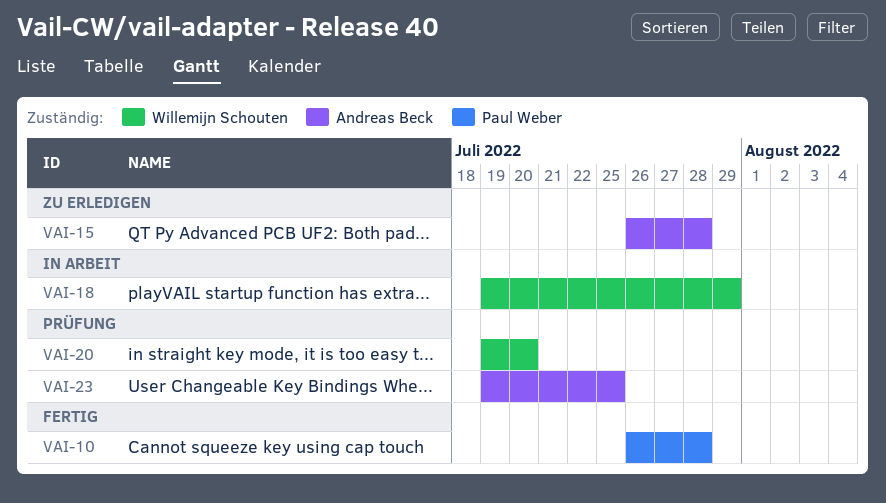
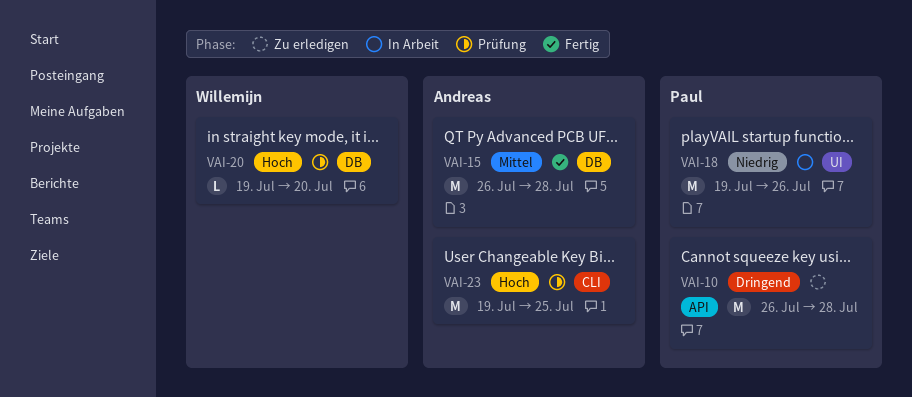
VAI-10, status: Fertig -> Zu erledigen
VAI-15, status: Zu erledigen -> Fertig
VAI-18, owner: Willemijn Schouten -> Paul Weber
VAI-18, due: Jul 29 -> Jul 26

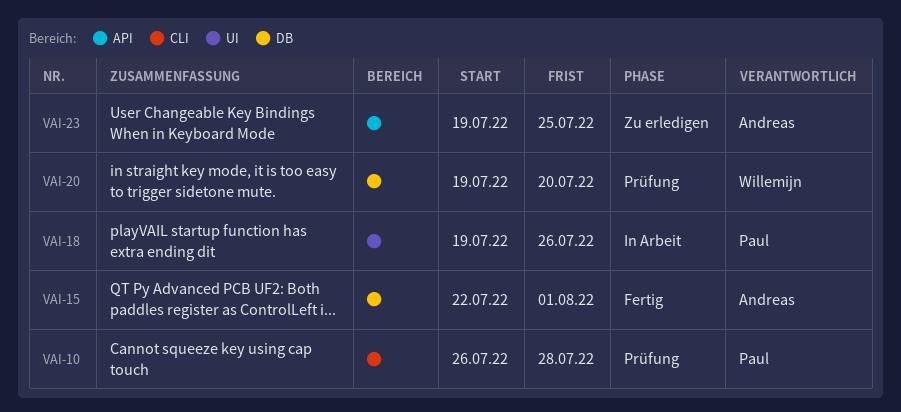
VAI-10, status: Zu erledigen -> Prüfung
VAI-10, label: API -> CLI
VAI-15, start: Jul 26 -> Jul 22
VAI-15, due: Jul 28 -> Aug 1
VAI-23, status: Prüfung -> Zu erledigen
VAI-23, label: CLI -> API

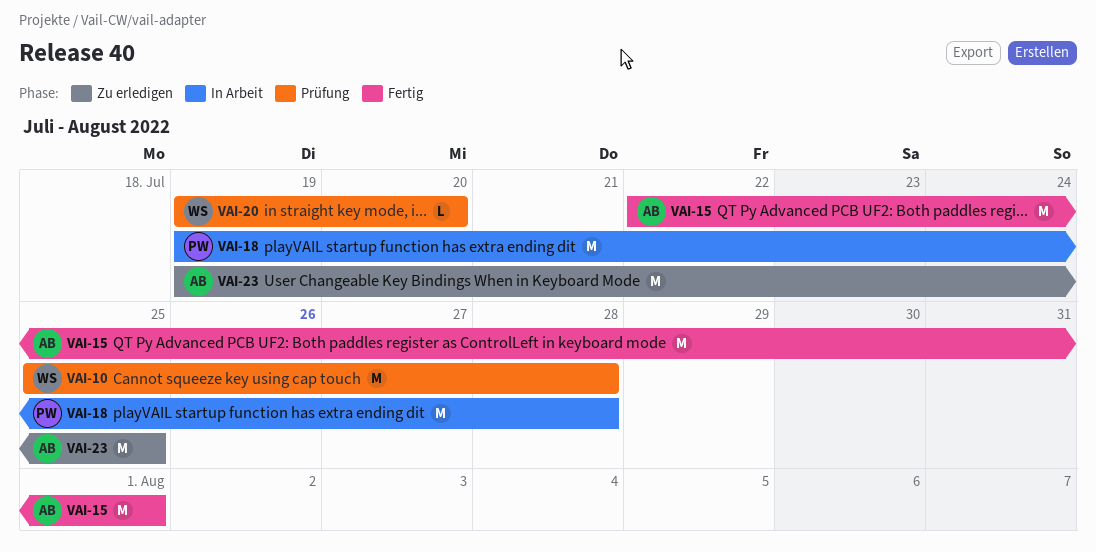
VAI-10, owner: Paul -> Willemijn
VAI-10, start: Jul 26 -> Jul 25
VAI-18, due: Jul 26 -> Jul 28

